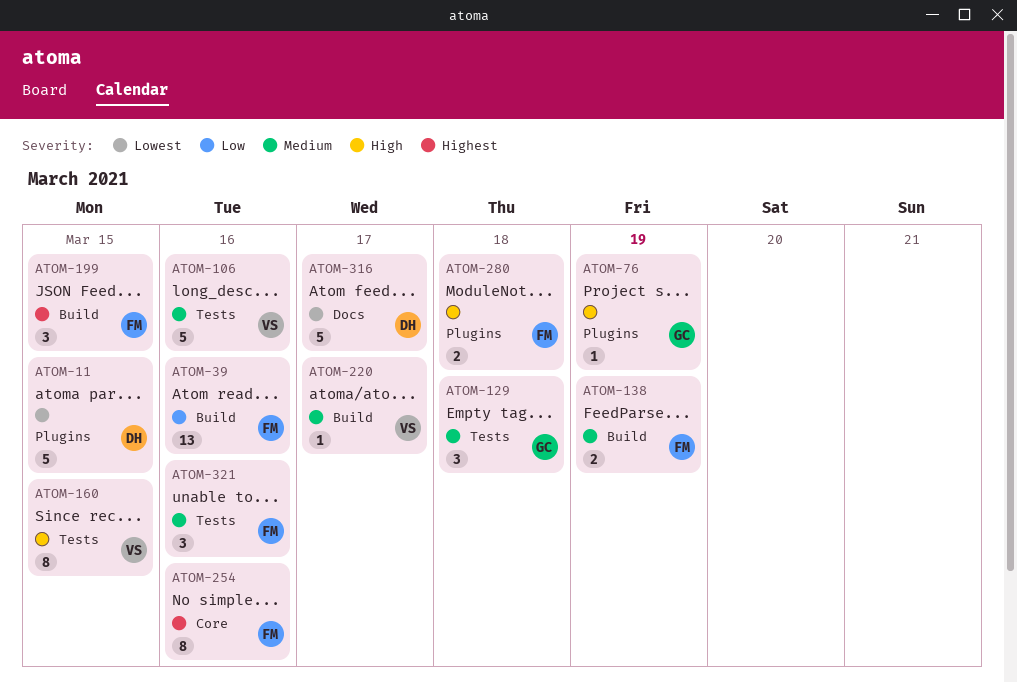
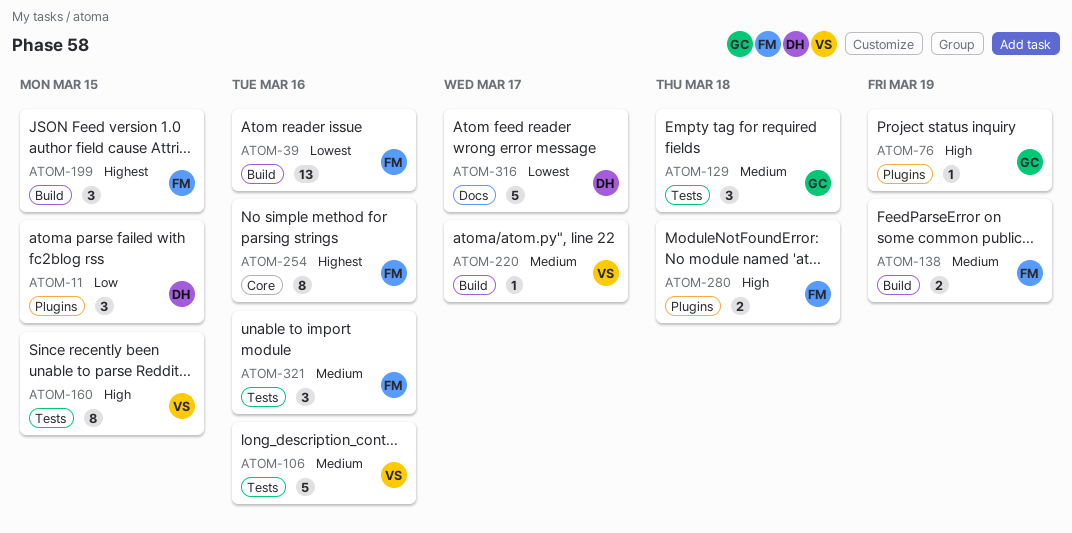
ATOM-11, priority: Lowest -> Low
ATOM-11, estimate: 5 -> 3
ATOM-39, priority: Low -> Lowest

